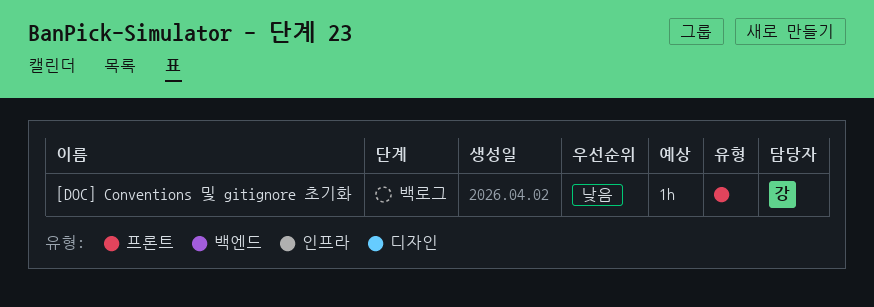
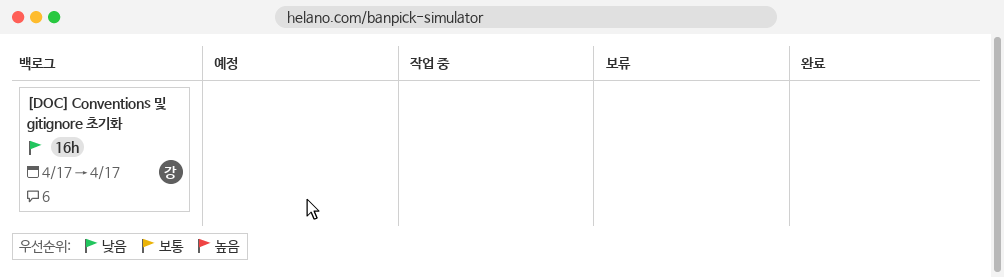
[DOC] Conventions 및 gitignore 초기화, estimate: 1h -> 16h

